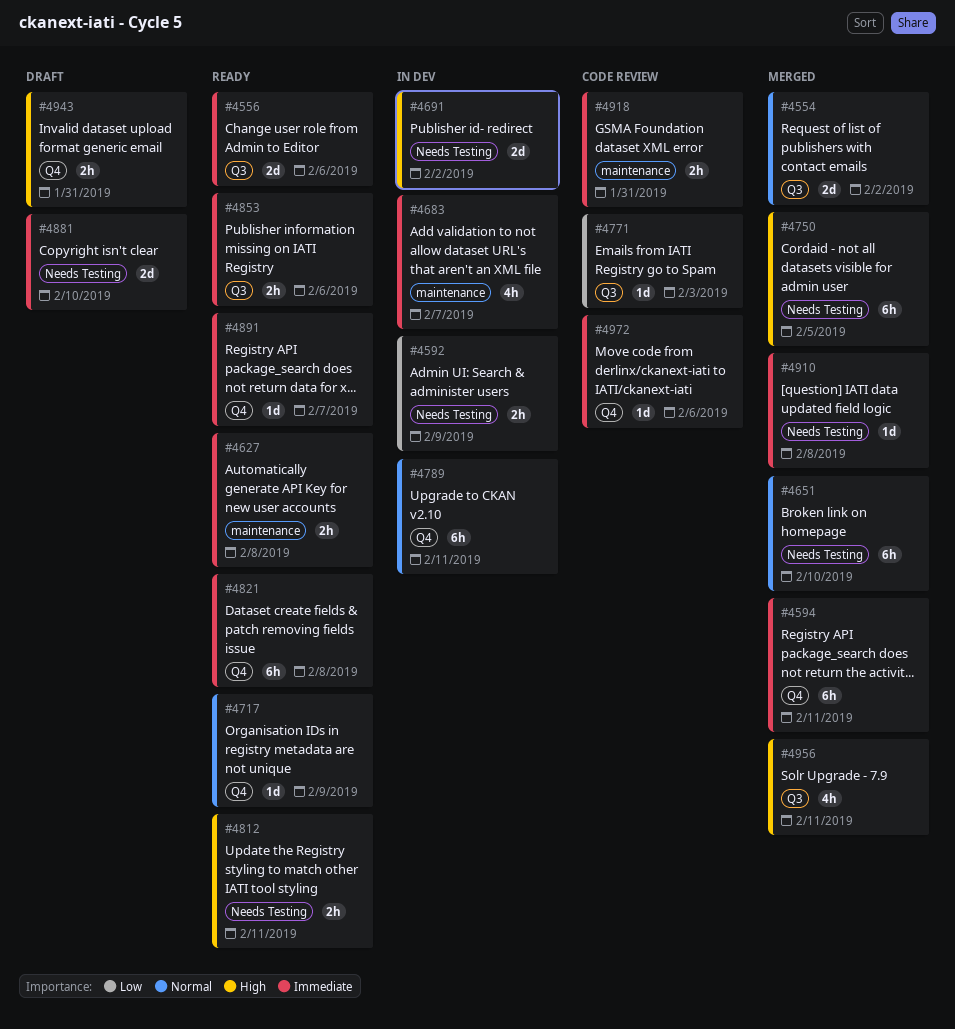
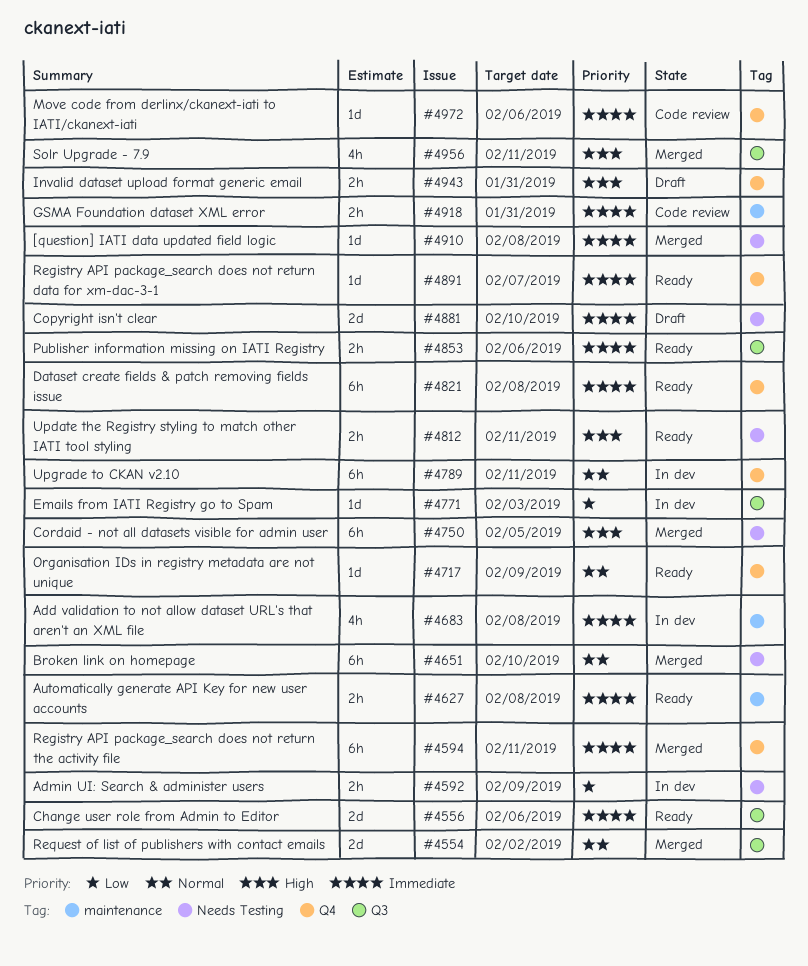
#4683, due: Feb 7 -> Feb 8
#4691: present -> none
#4771, status: Code review -> In dev

